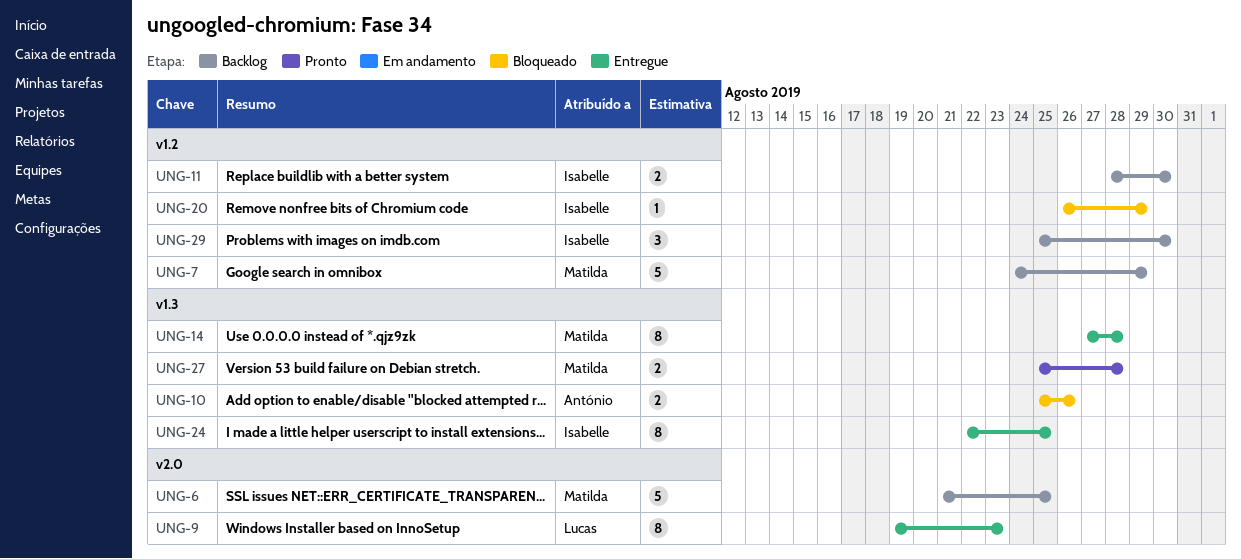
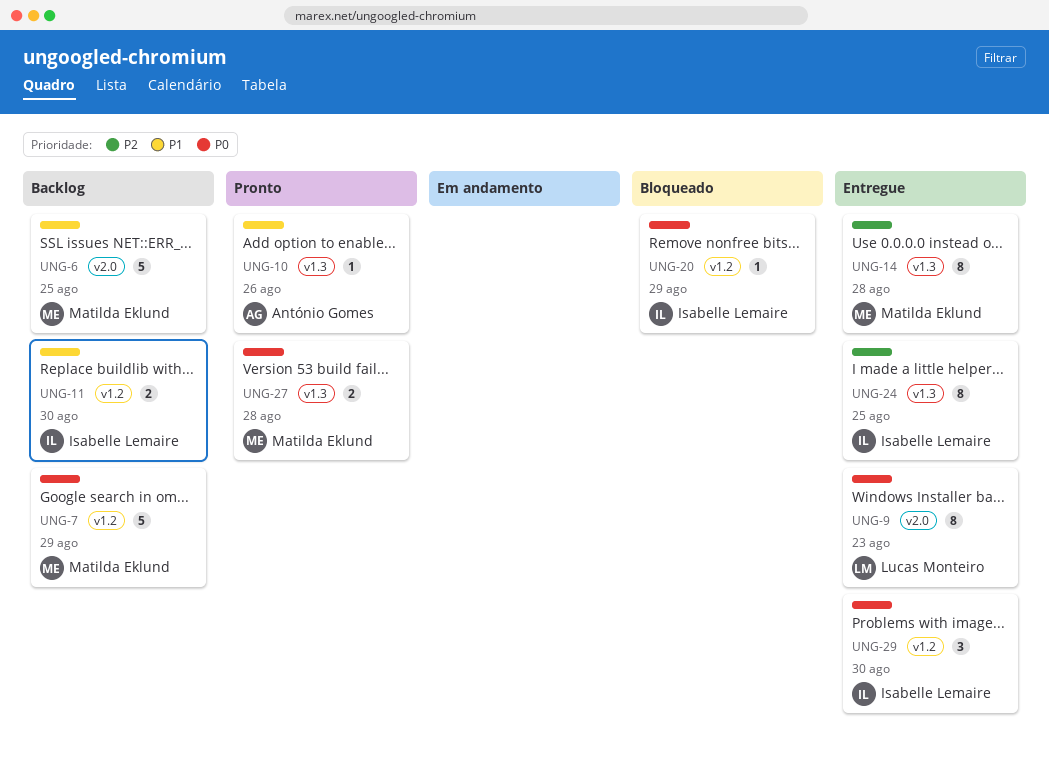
UNG-10, status: Bloqueado -> Pronto
UNG-10, estimate: 2 -> 1
UNG-29, status: Backlog -> Entregue

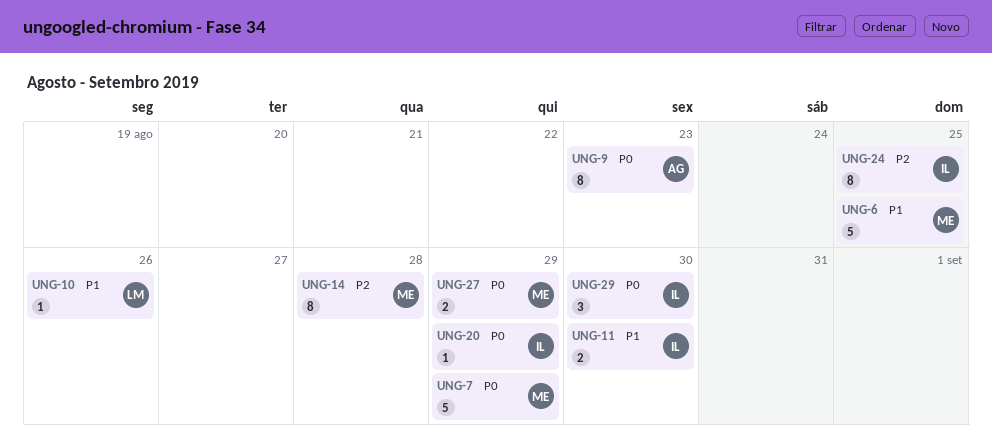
UNG-9, owner: Lucas Monteiro -> António Gomes
UNG-10, owner: António Gomes -> Lucas Monteiro
UNG-27, due: Aug 28 -> Aug 29

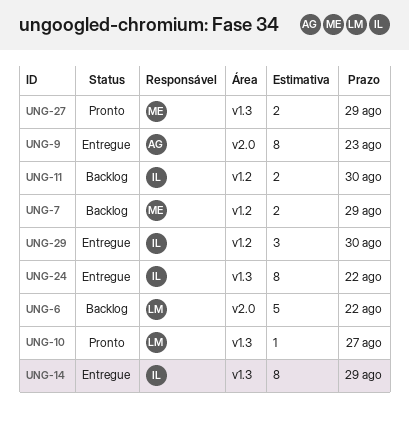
UNG-6, owner: ME -> LM
UNG-6, due: Aug 25 -> Aug 22
UNG-7, estimate: 5 -> 2
UNG-10, due: Aug 26 -> Aug 27
UNG-14, owner: ME -> IL
UNG-14, due: Aug 28 -> Aug 29
UNG-20: present -> none
UNG-24, due: Aug 25 -> Aug 22

